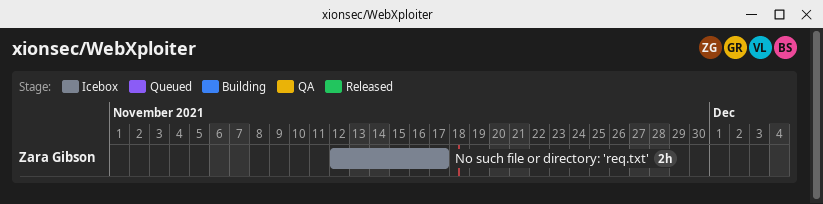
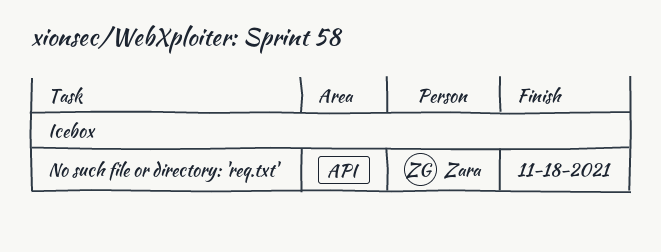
No such file or directory: 'req.txt', due: Nov 17 -> Nov 18

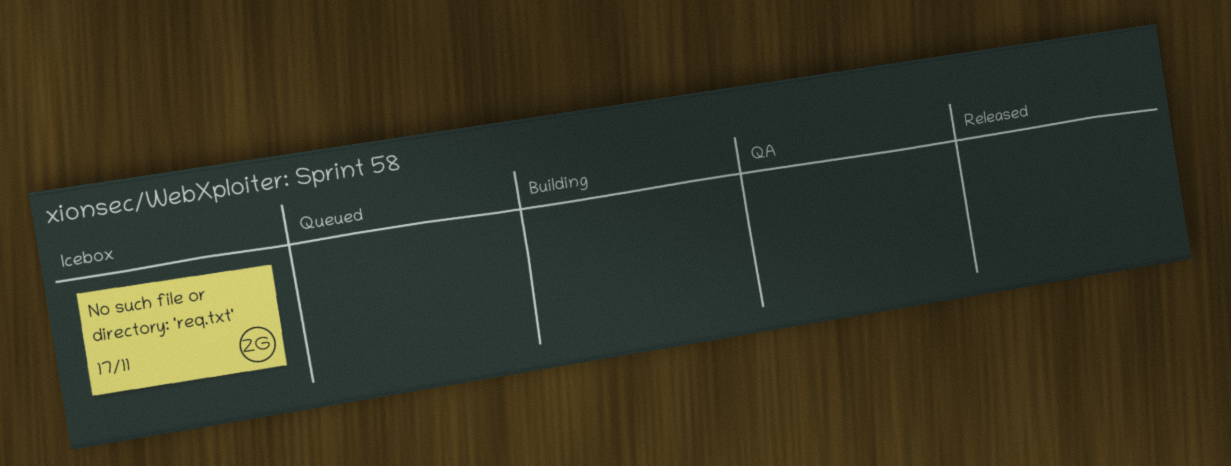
No such file or directory: 'req.txt', due: Nov 18 -> Nov 17

